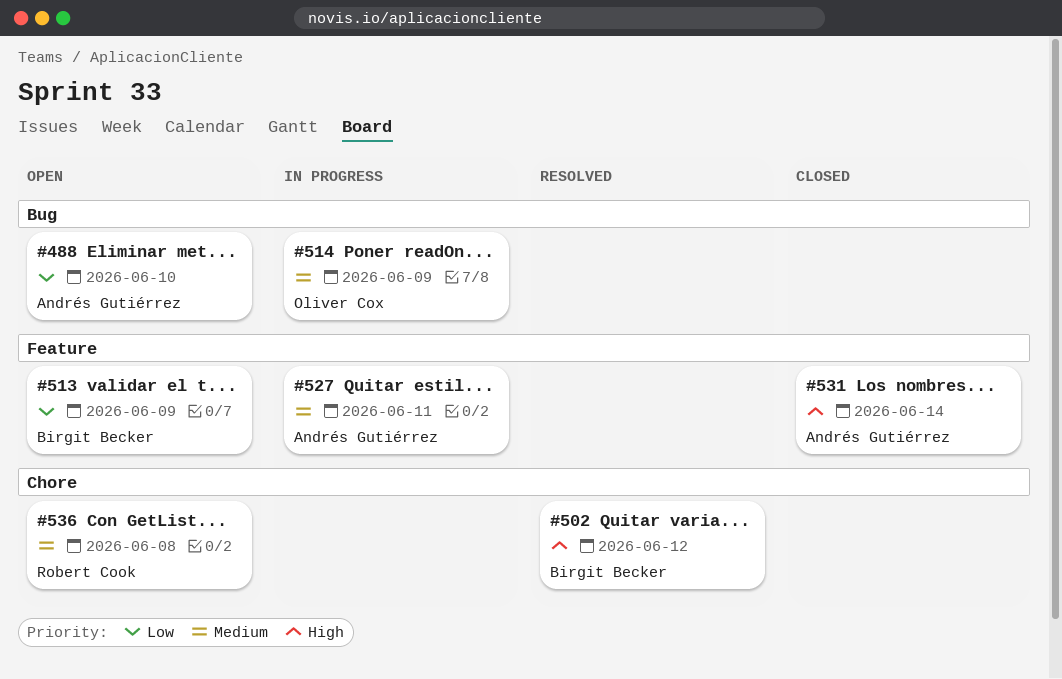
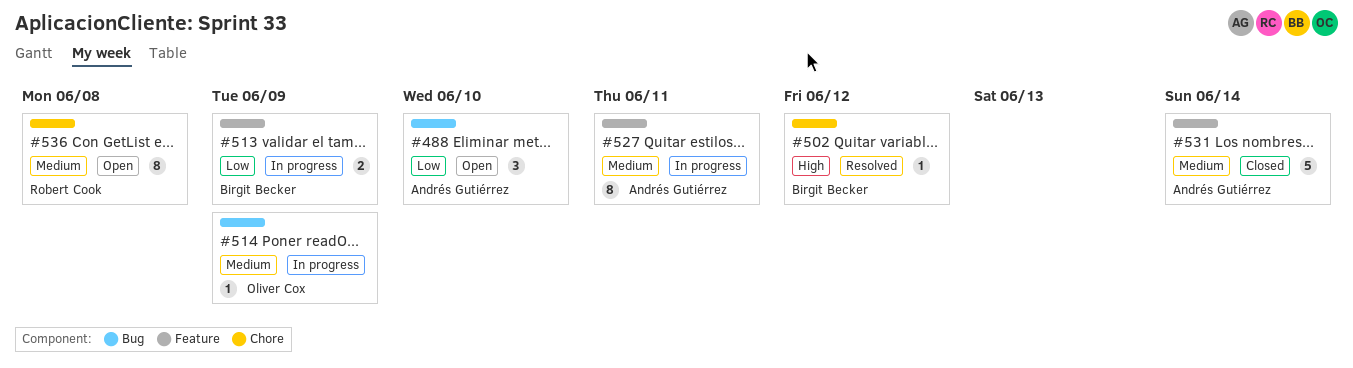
#513, status: Open -> In progress
#531, priority: High -> Medium

